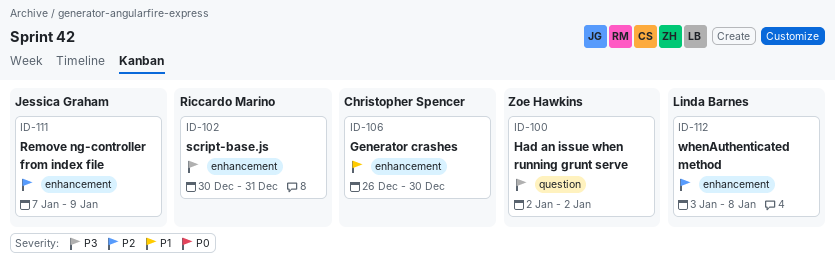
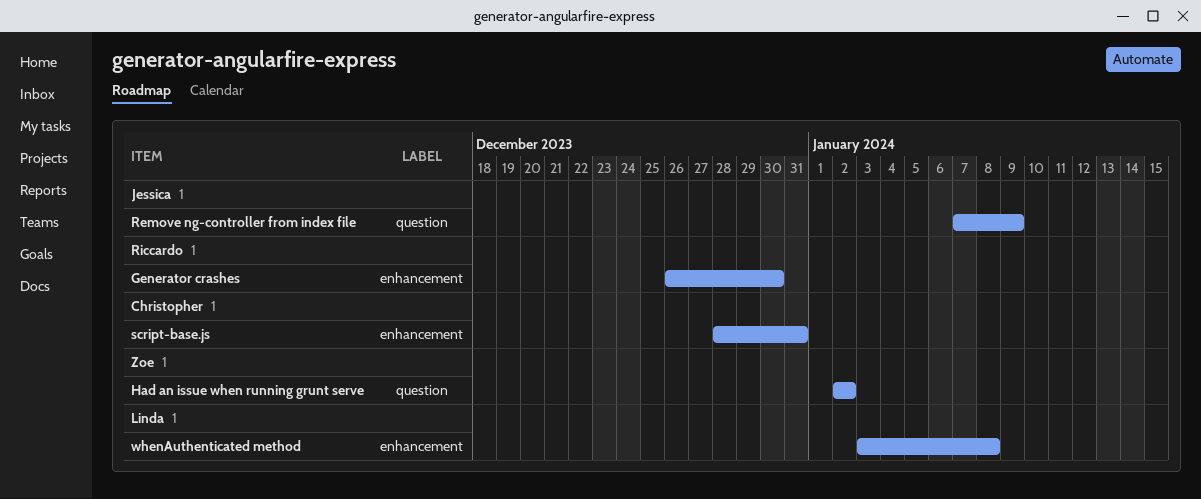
Generator crashes, owner: Christopher Spencer -> Riccardo Marino
Remove ng-controller from index file, label: enhancement -> question
script-base.js, owner: Riccardo Marino -> Christopher Spencer
script-base.js, start: Dec 30 -> Dec 28

